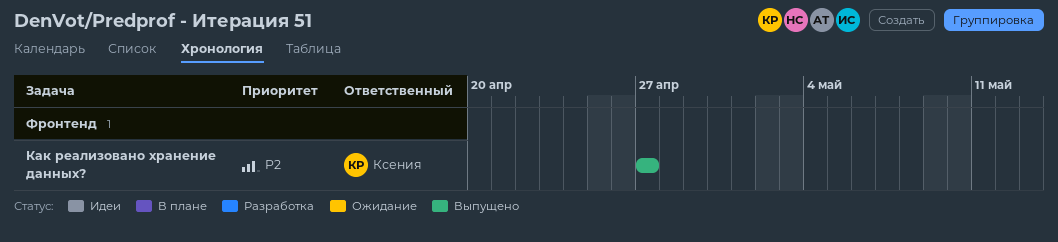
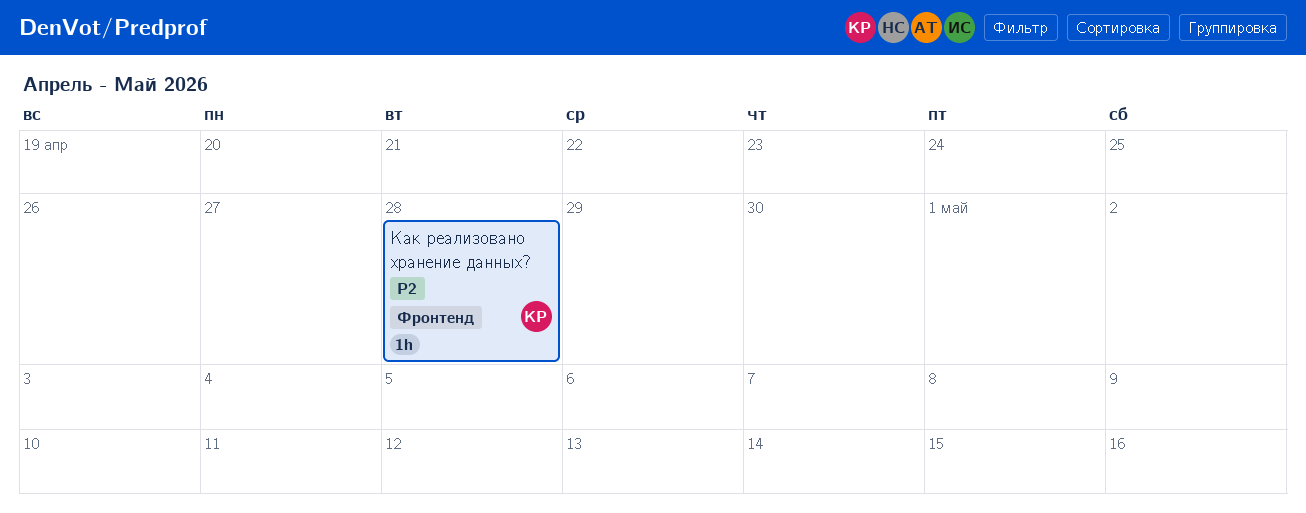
Как реализовано хранение данных?, due: Apr 27 -> Apr 28

